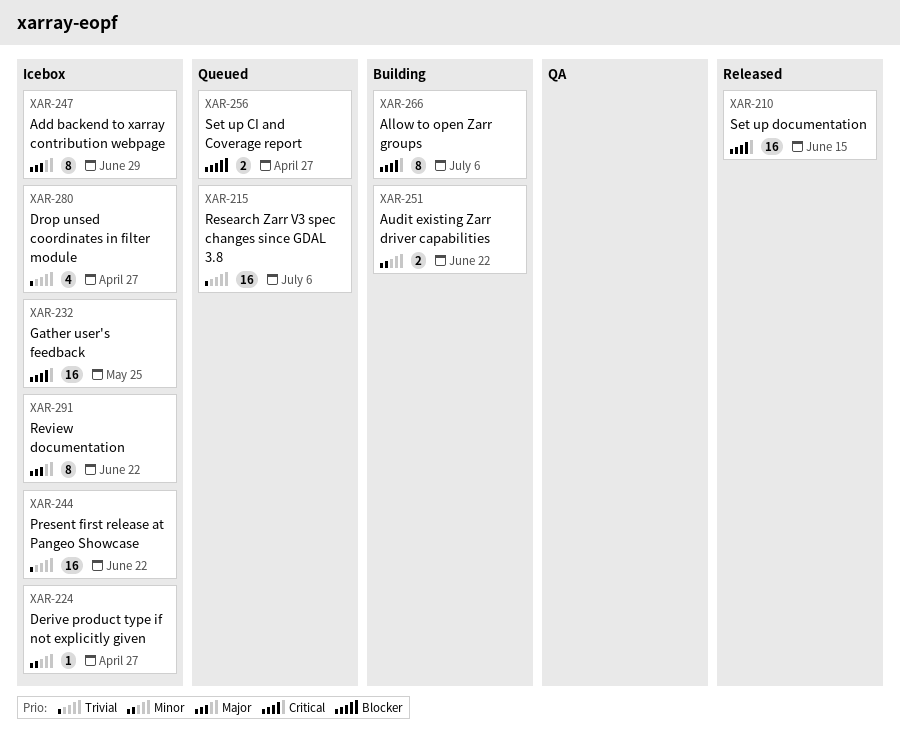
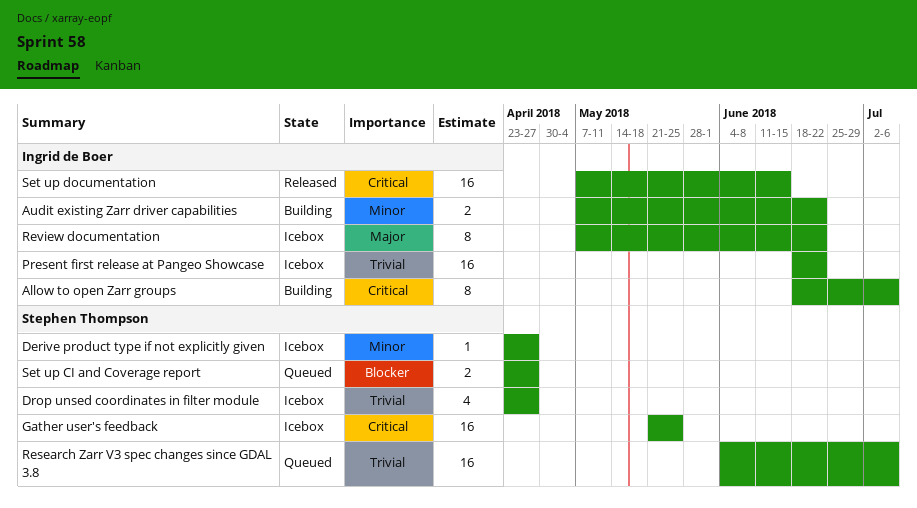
Add backend to xarray contribution webpage: present -> none

